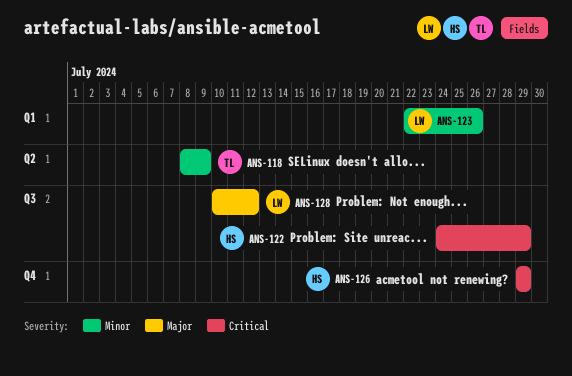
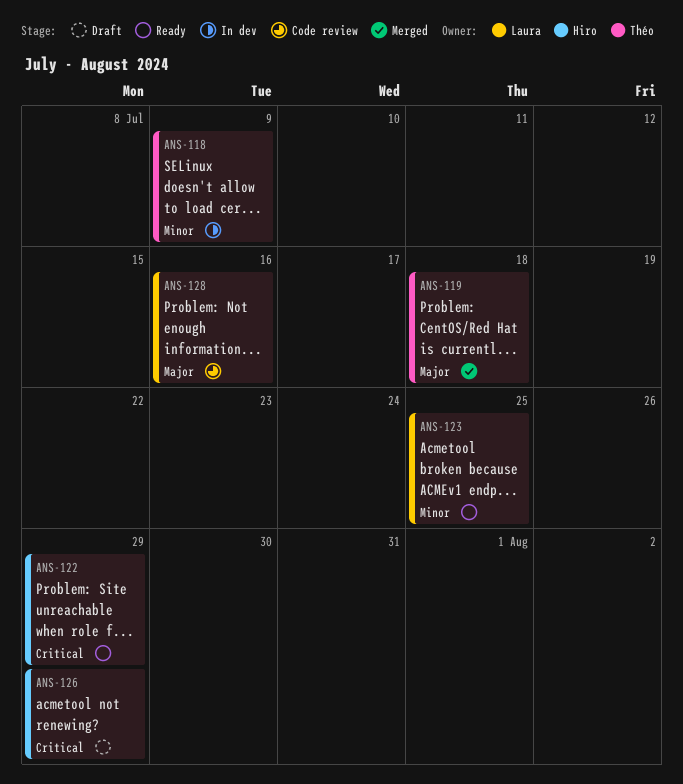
ANS-119: none -> present
ANS-123, due: Jul 26 -> Jul 25
ANS-128, due: Jul 12 -> Jul 16

